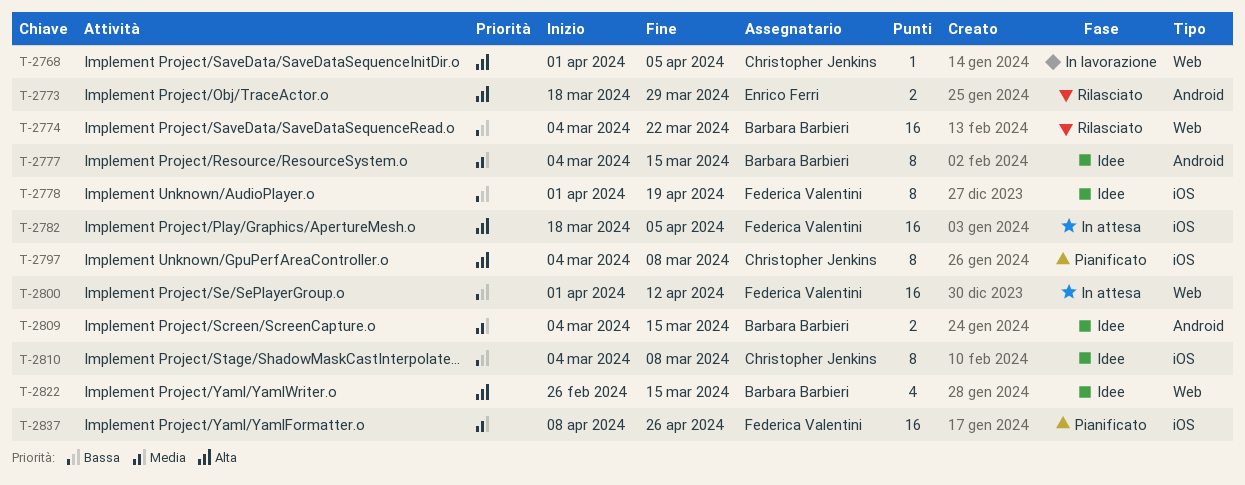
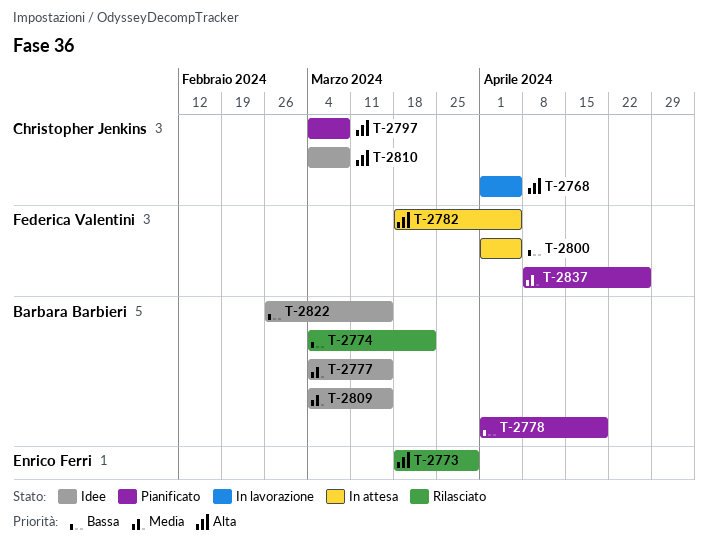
T-2778, status: Idee -> Pianificato
T-2778, owner: Federica Valentini -> Barbara Barbieri
T-2800, due: Apr 12 -> Apr 5
T-2810, priority: Bassa -> Alta
T-2822, priority: Alta -> Bassa

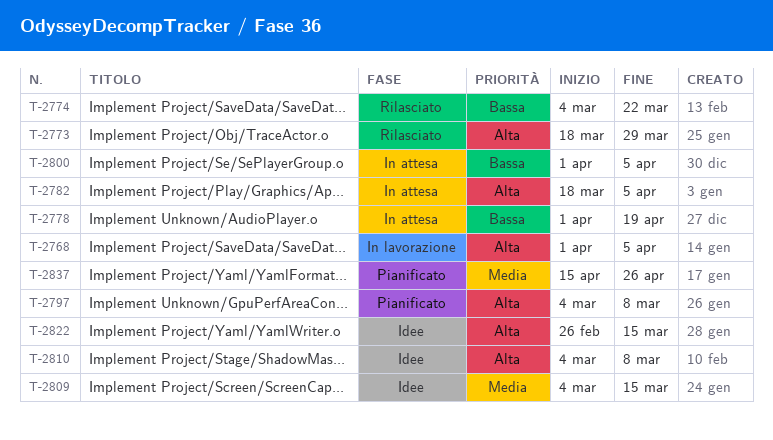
T-2777: present -> none
T-2778, status: Pianificato -> In attesa
T-2822, priority: Bassa -> Alta
T-2837, start: Apr 8 -> Apr 15

